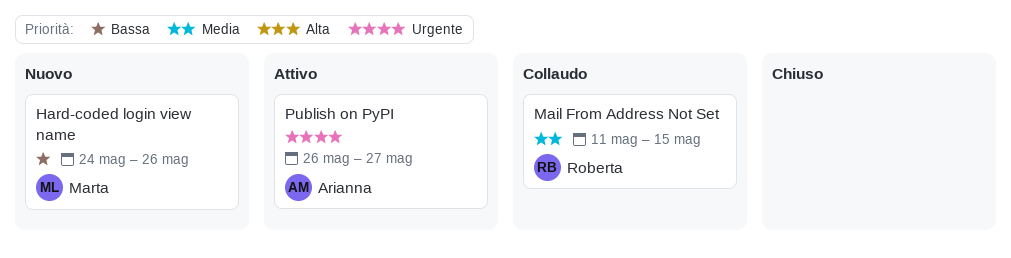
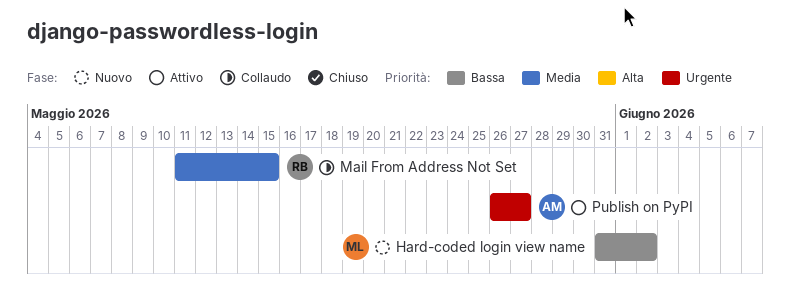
Hard-coded login view name, start: May 24 -> May 31
Hard-coded login view name, due: May 26 -> Jun 2

